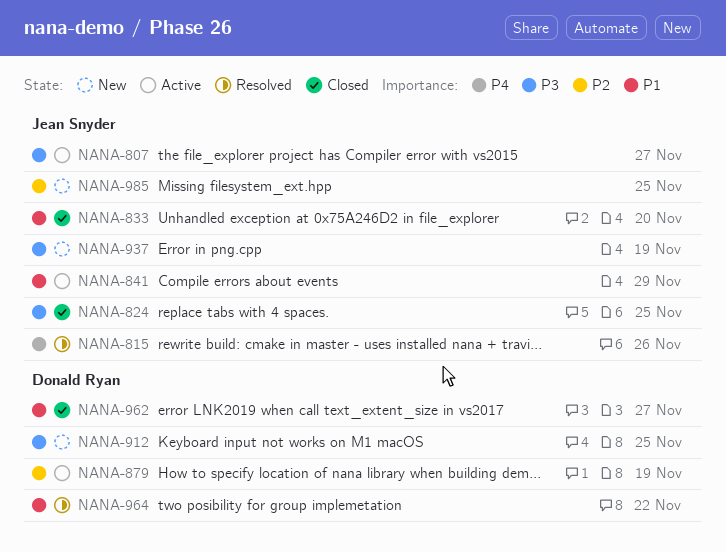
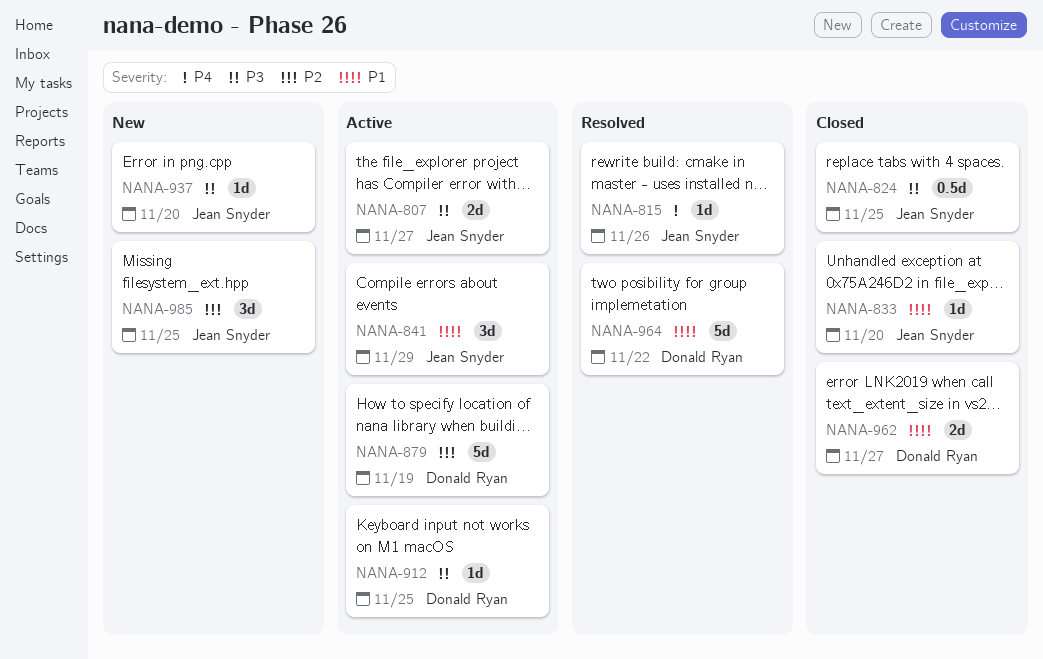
NANA-912, status: New -> Active
NANA-937, due: Nov 19 -> Nov 20

